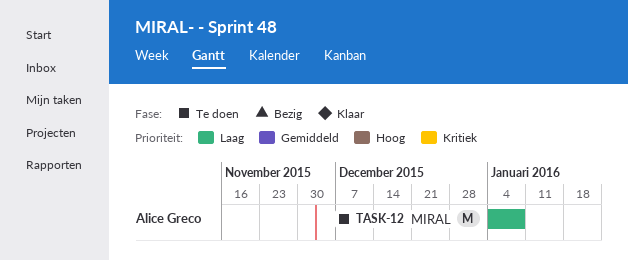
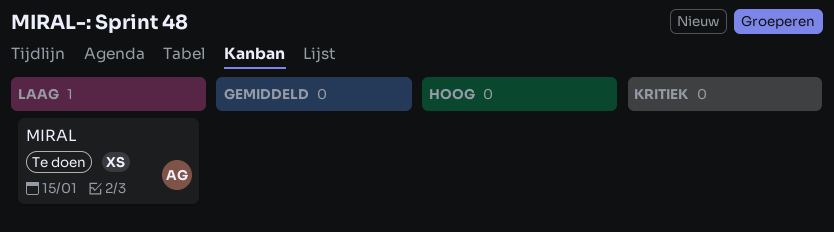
MIRAL, estimate: M -> XS
MIRAL, due: Jan 8 -> Jan 15

